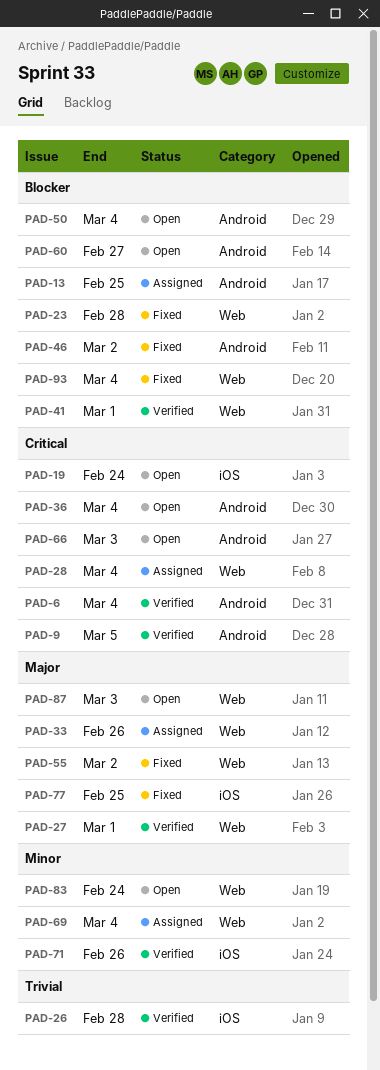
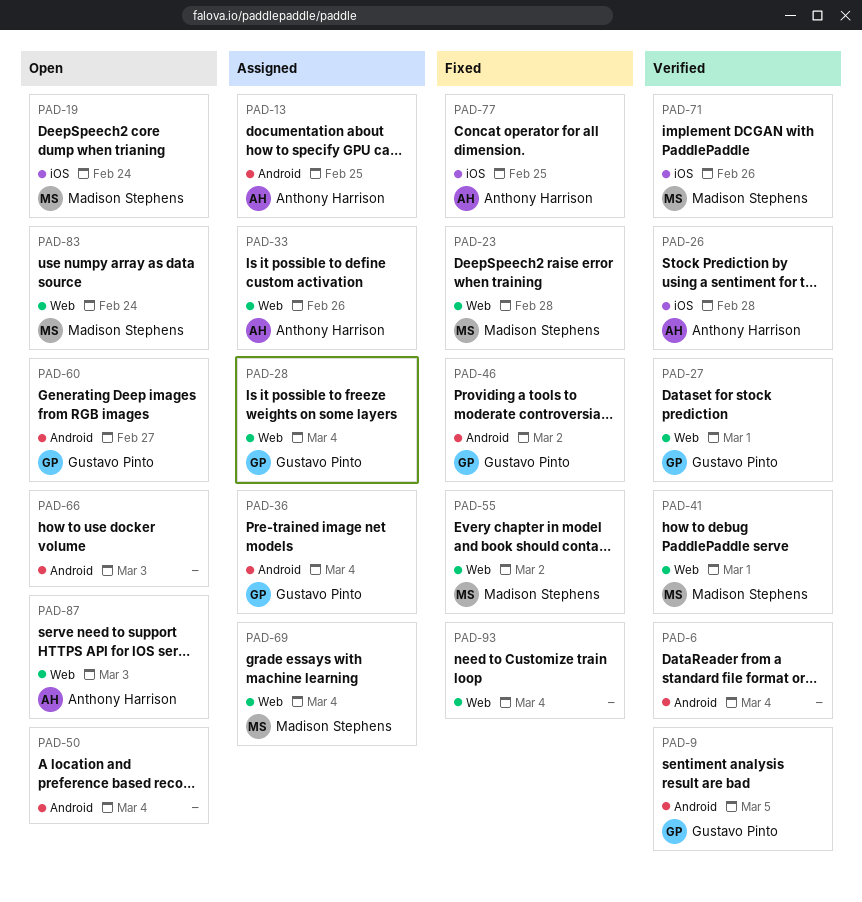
PAD-36, status: Open -> Assigned

